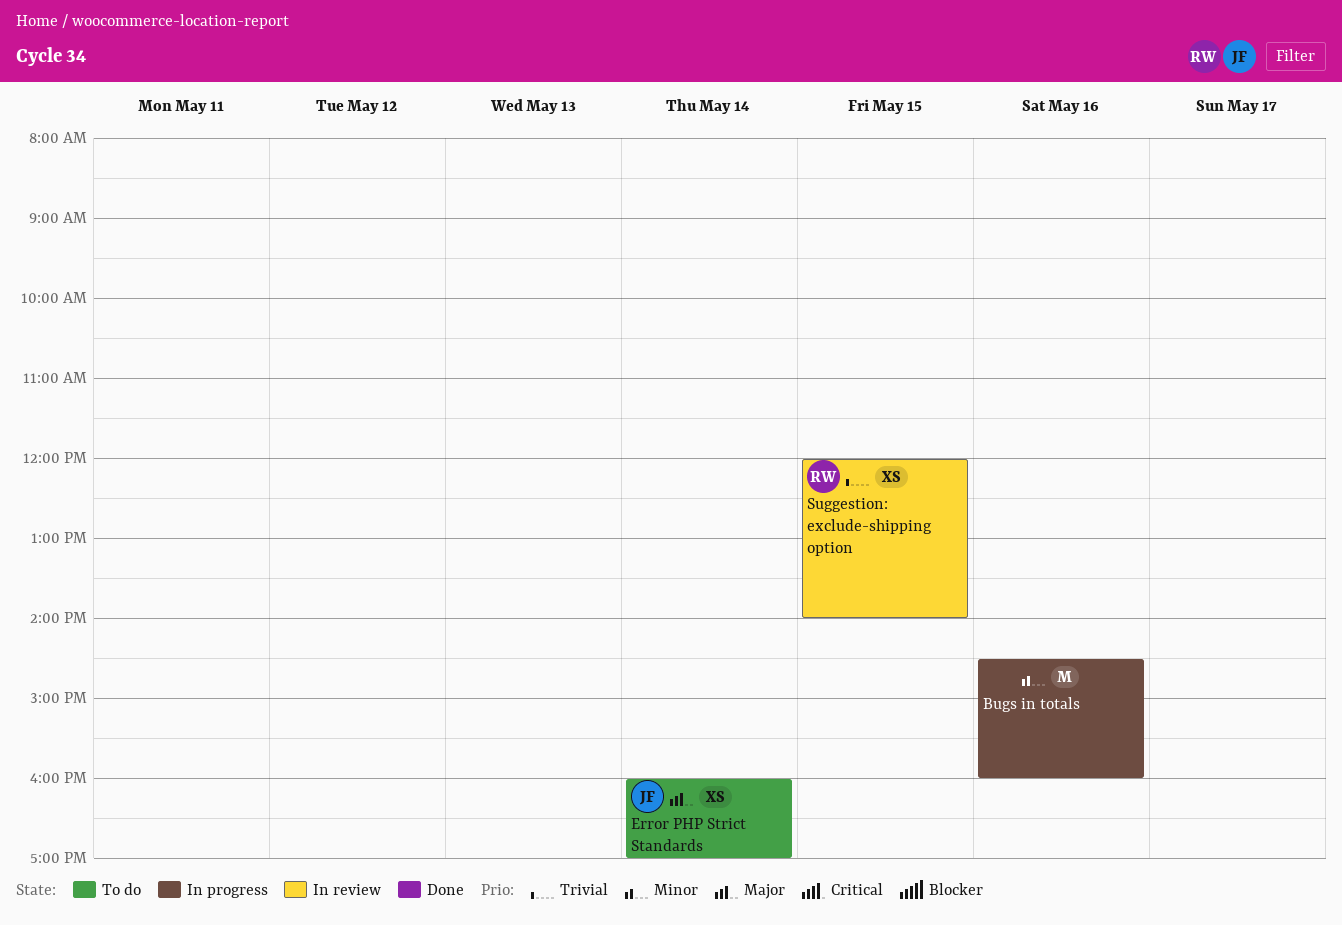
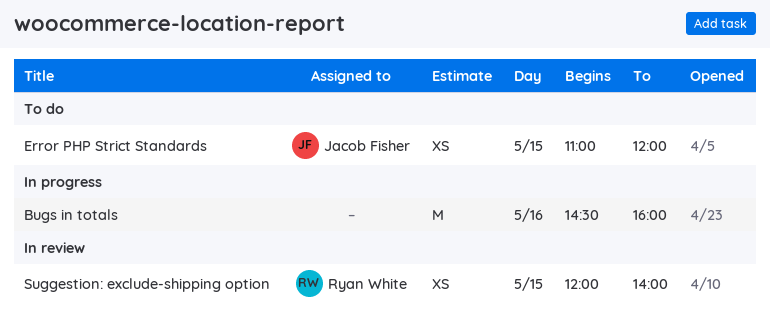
Error PHP Strict Standards, day: May 14 -> May 15
Error PHP Strict Standards, begins: 16:00 -> 11:00
Error PHP Strict Standards, ends: 17:00 -> 12:00

